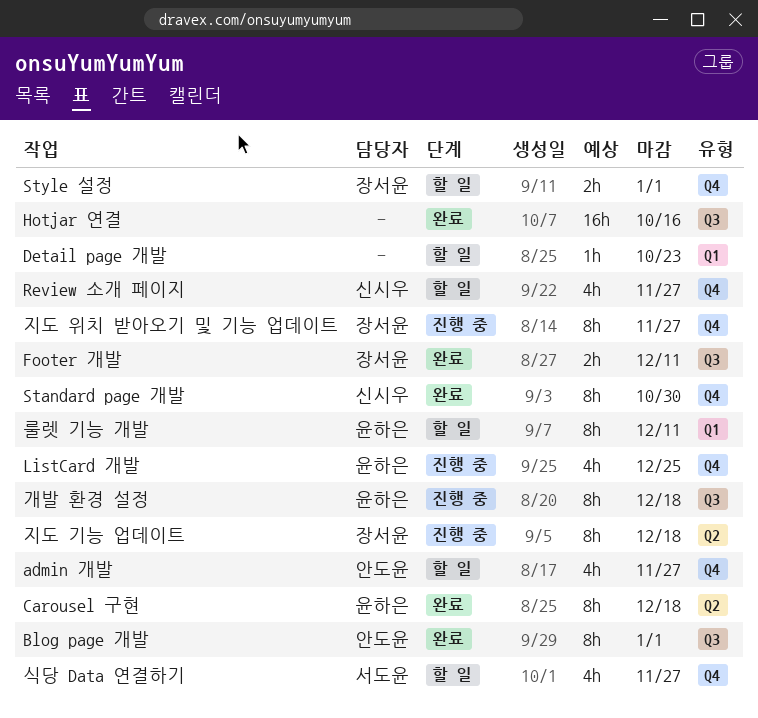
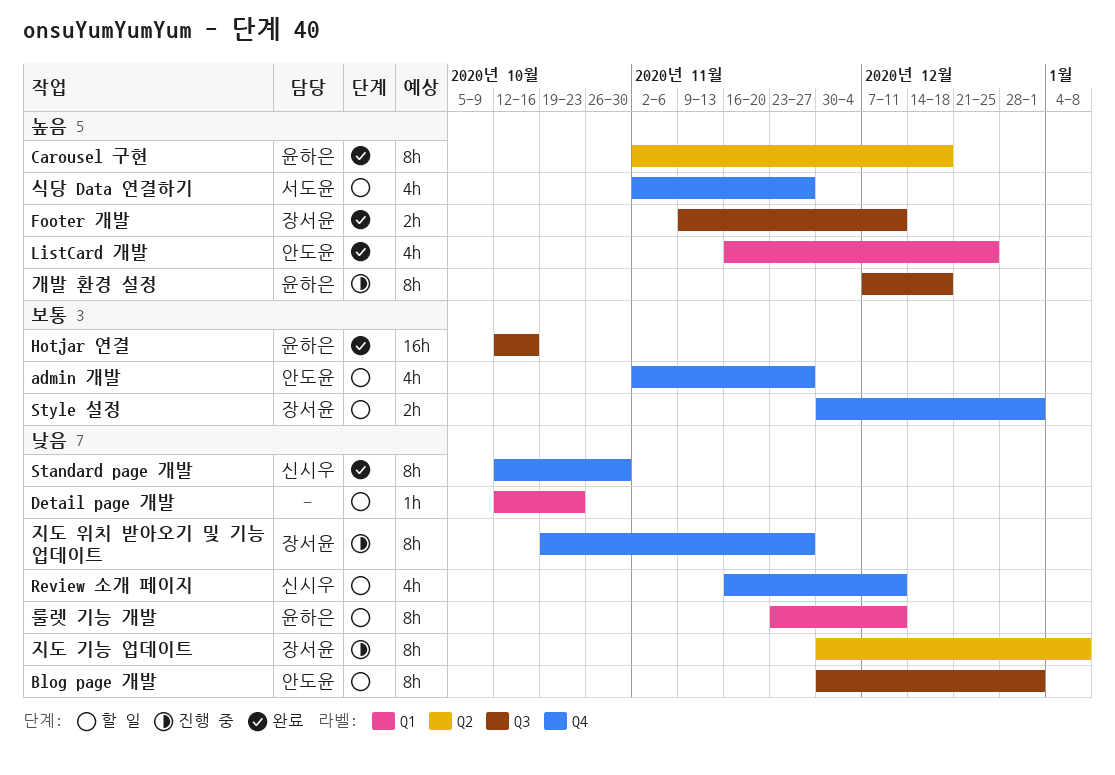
Blog page 개발, status: 완료 -> 할 일
Hotjar 연결, owner: none -> 윤하은
ListCard 개발, status: 진행 중 -> 완료
ListCard 개발, owner: 윤하은 -> 안도윤
ListCard 개발, label: Q4 -> Q1
Review 소개 페이지, due: Nov 27 -> Dec 11
지도 기능 업데이트, due: Dec 18 -> Jan 8

